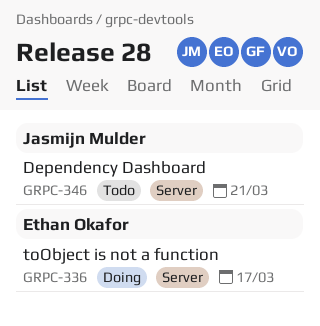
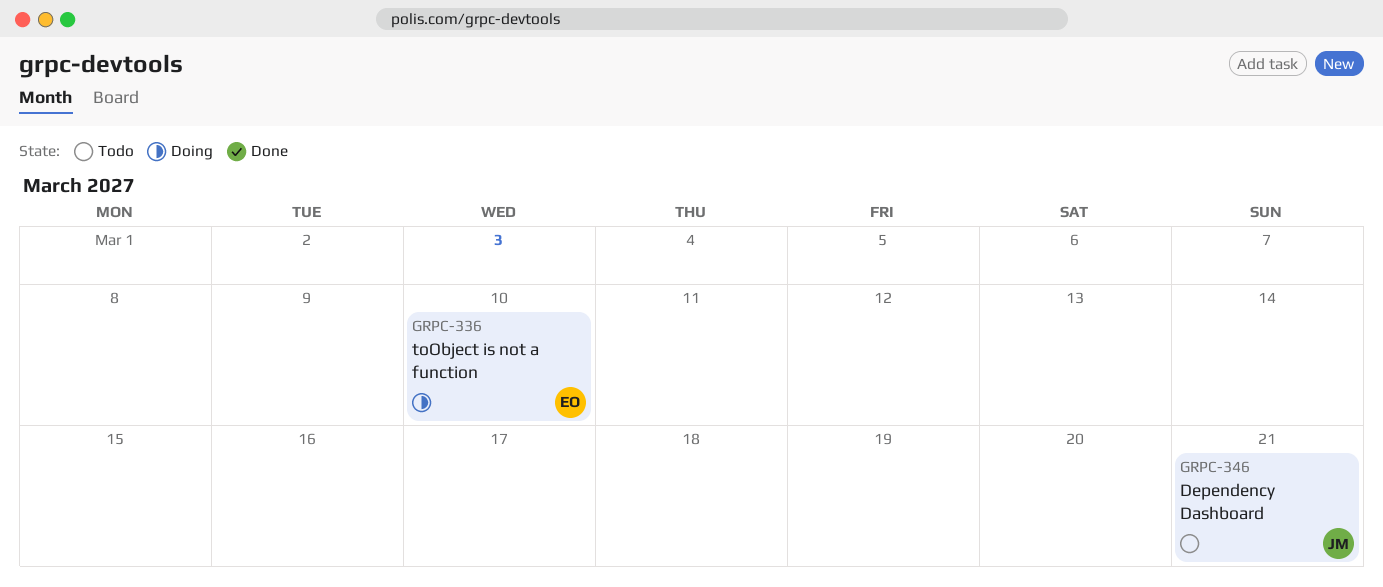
GRPC-336, due: Mar 17 -> Mar 10

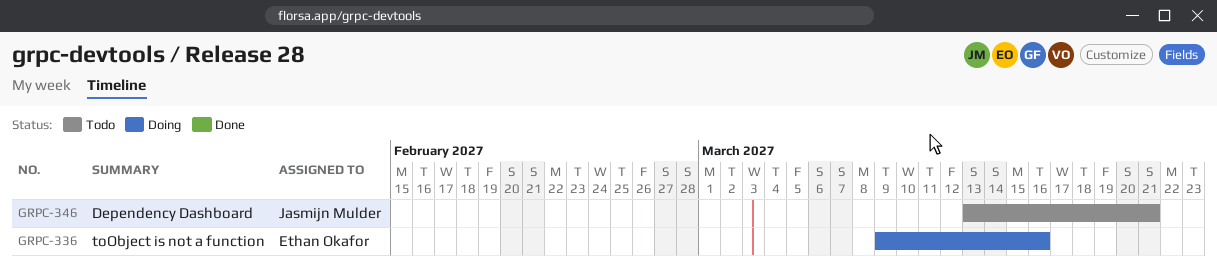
GRPC-336, due: Mar 10 -> Mar 16

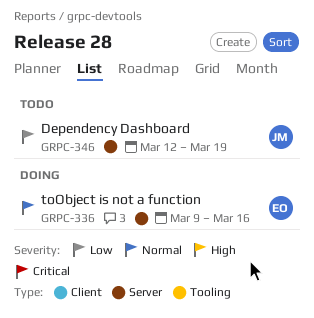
GRPC-346, start: Mar 13 -> Mar 12
GRPC-346, due: Mar 21 -> Mar 19

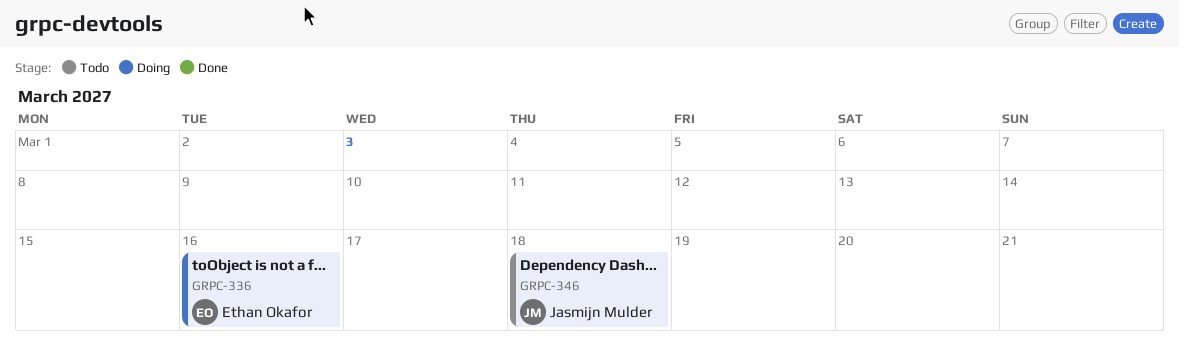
GRPC-346, due: Mar 19 -> Mar 18

